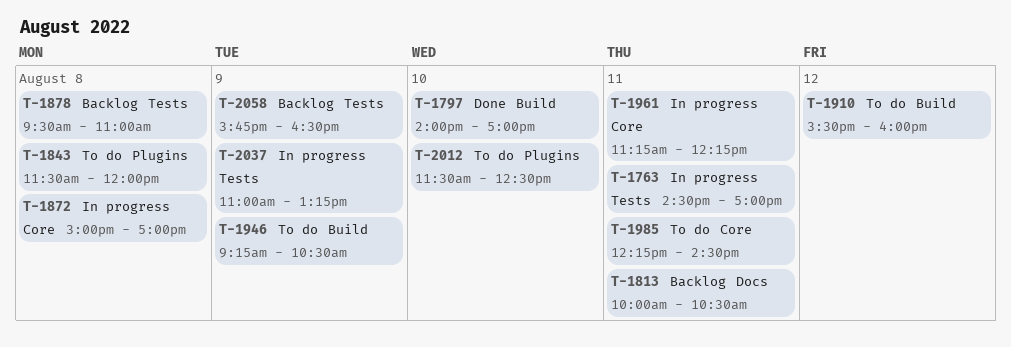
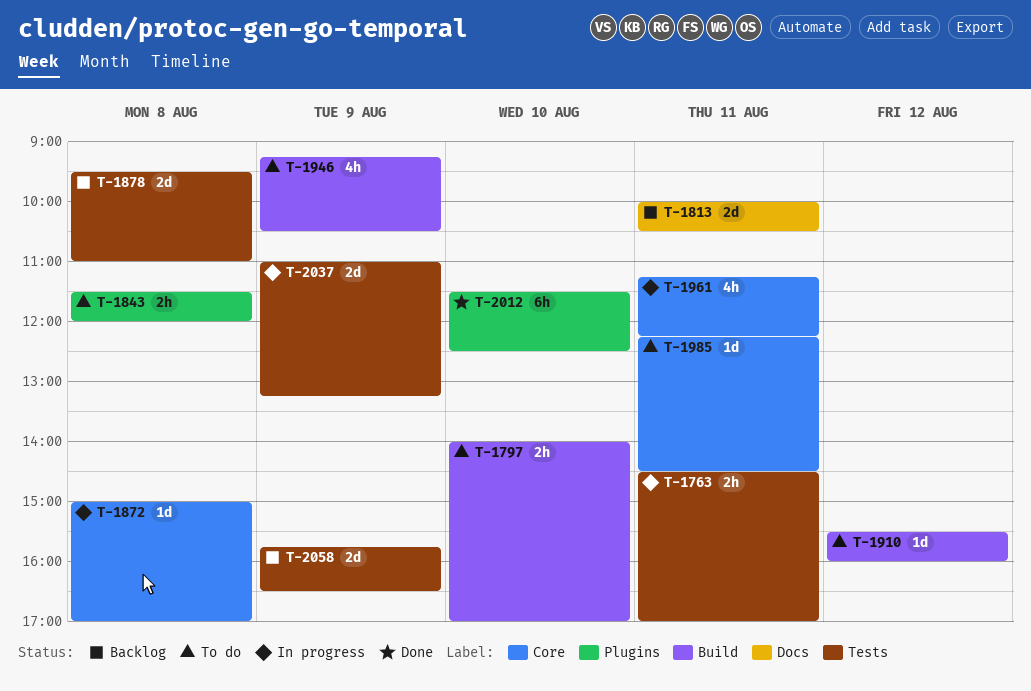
T-1797, status: Done -> To do
T-2012, status: To do -> Done

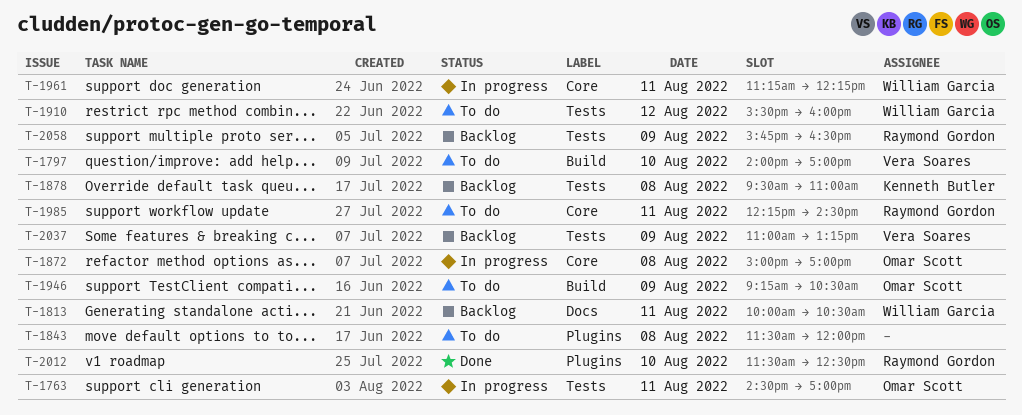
T-1910, label: Build -> Tests
T-2037, status: In progress -> Backlog

